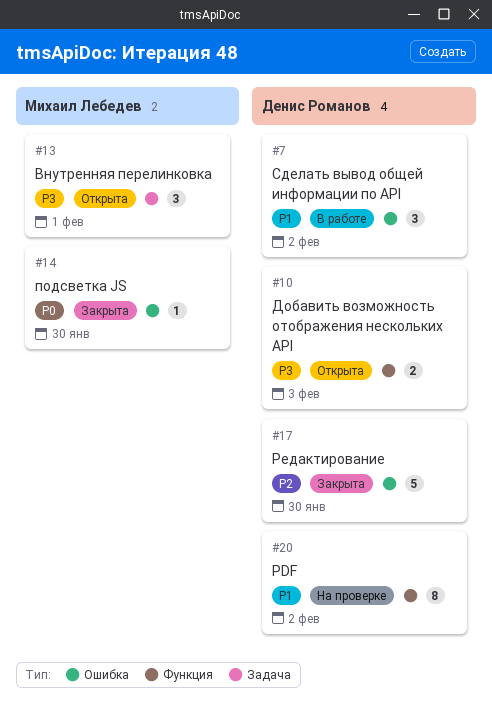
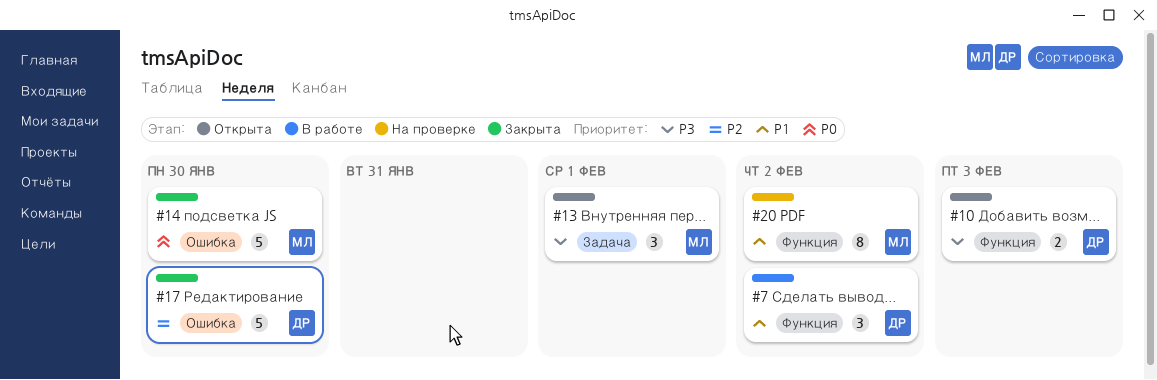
#7, label: Ошибка -> Функция
#14, estimate: 1 -> 5
#20, owner: Денис Романов -> Михаил Лебедев

